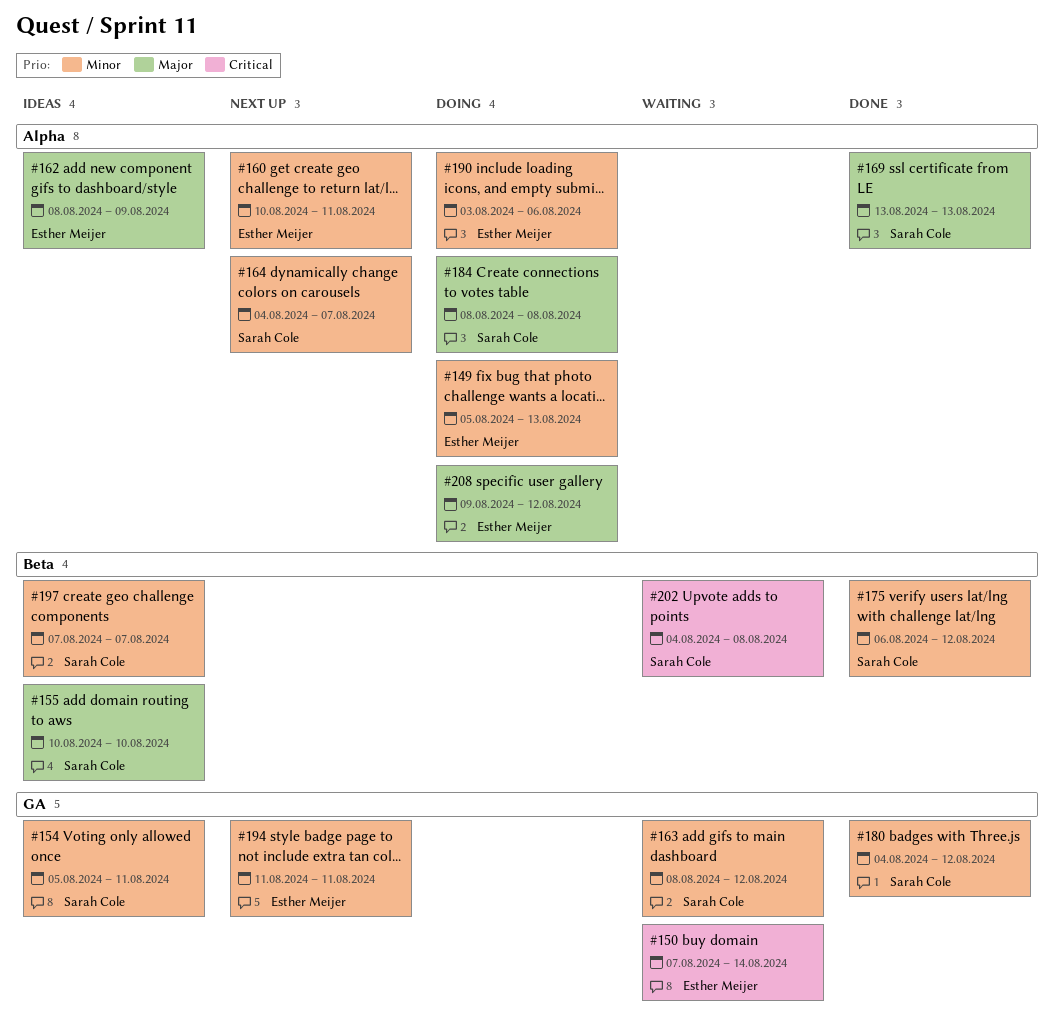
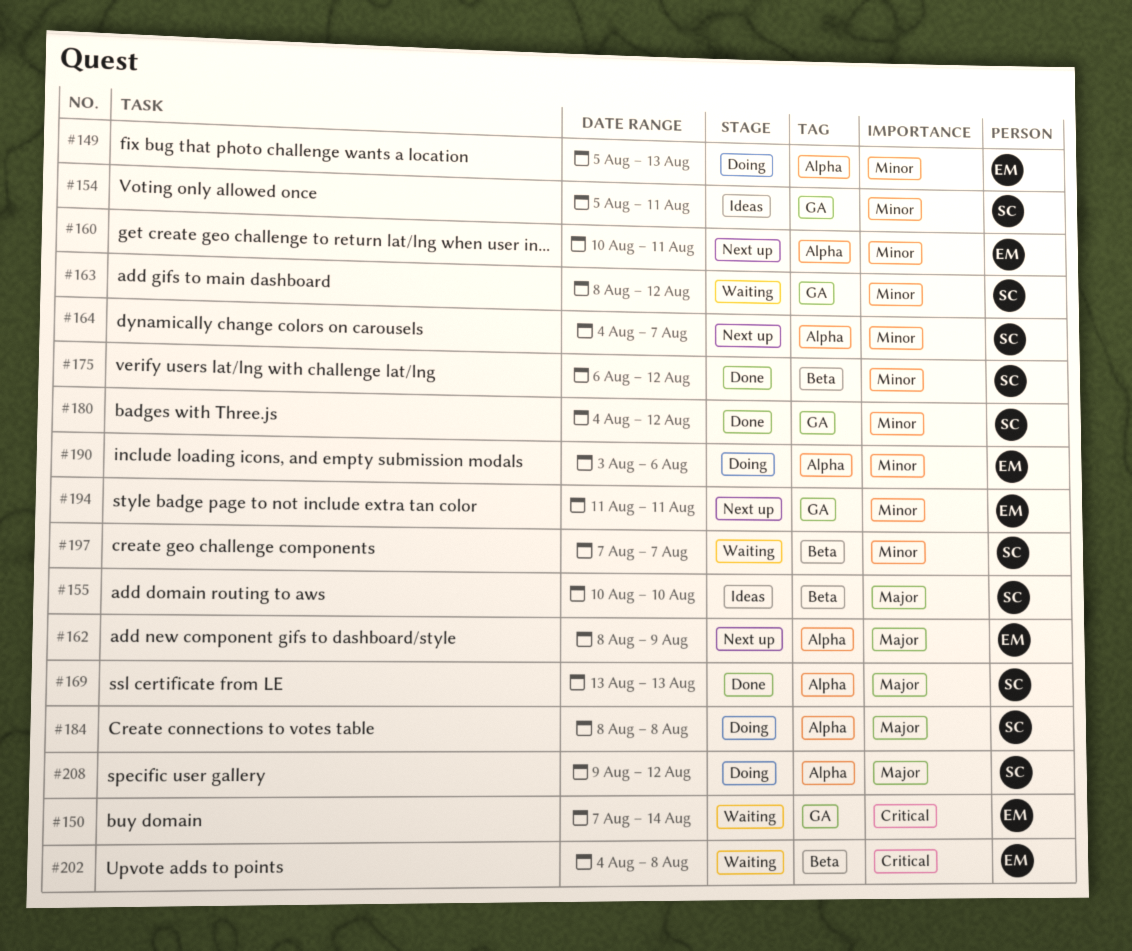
#162, status: Ideas -> Next up
#197, status: Ideas -> Waiting
#202, owner: Sarah Cole -> Esther Meijer
#208, owner: Esther Meijer -> Sarah Cole

